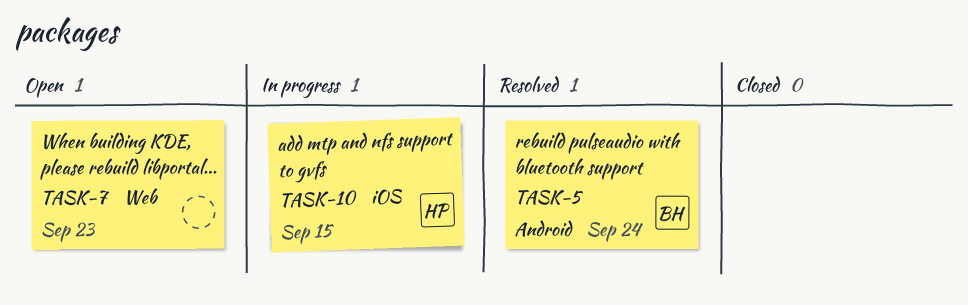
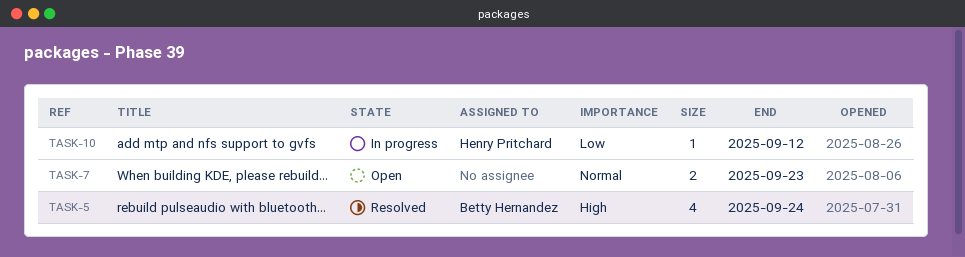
TASK-10, due: Sep 15 -> Sep 12

